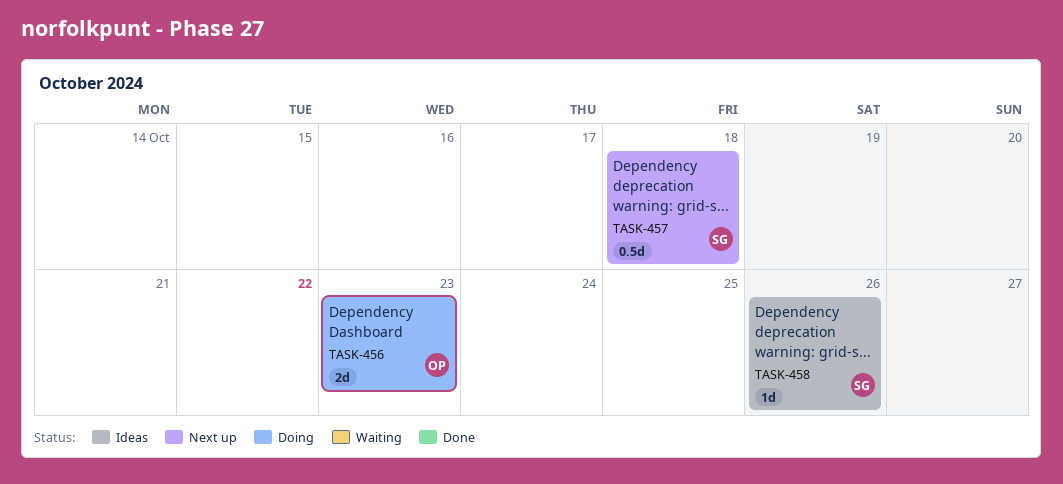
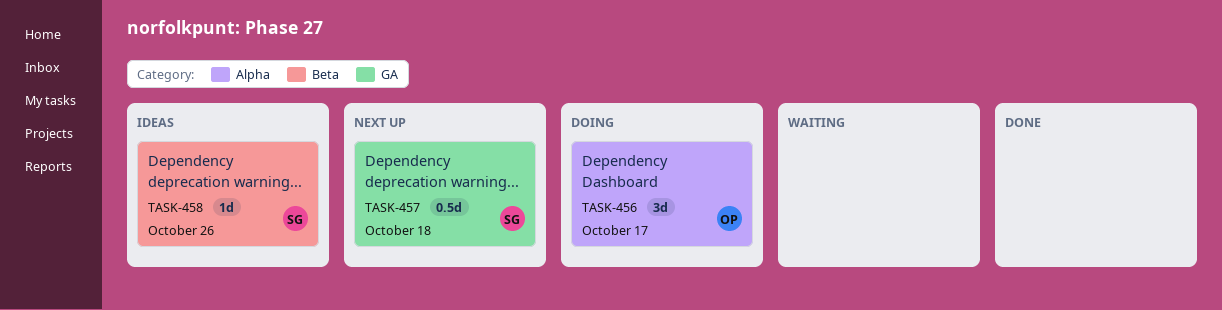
TASK-456, estimate: 2d -> 3d
TASK-456, due: Oct 23 -> Oct 17

